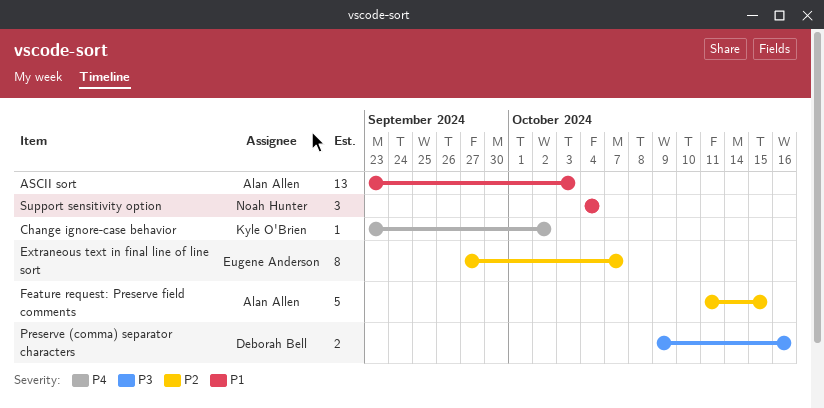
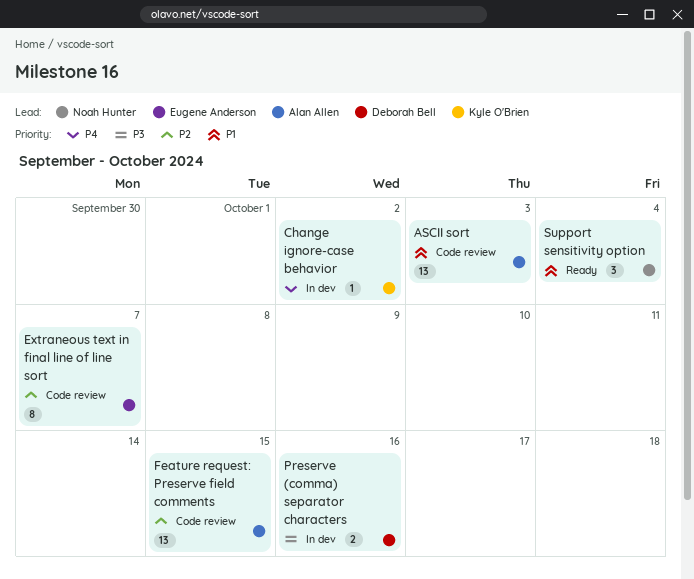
Feature request: Preserve field comments, estimate: 5 -> 13

